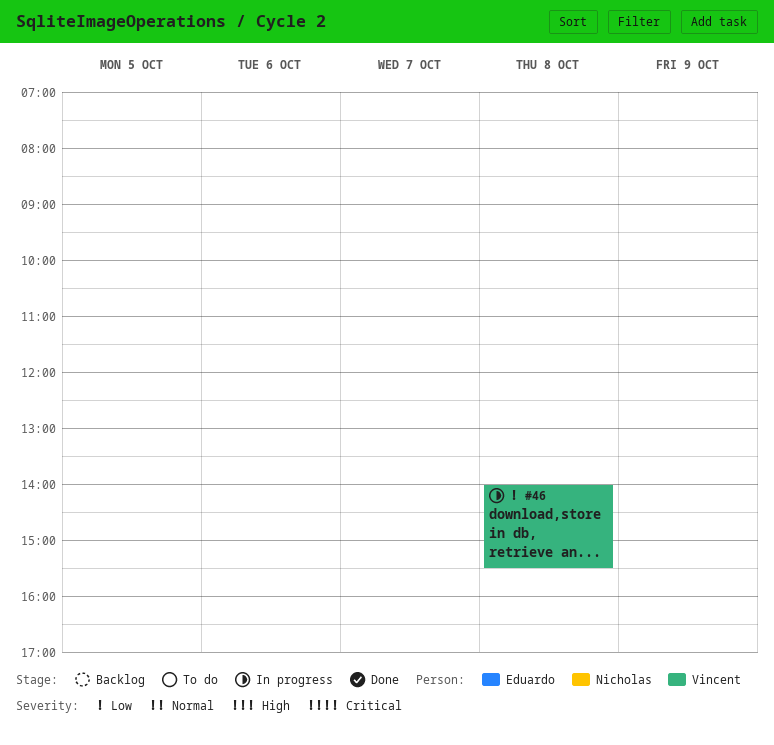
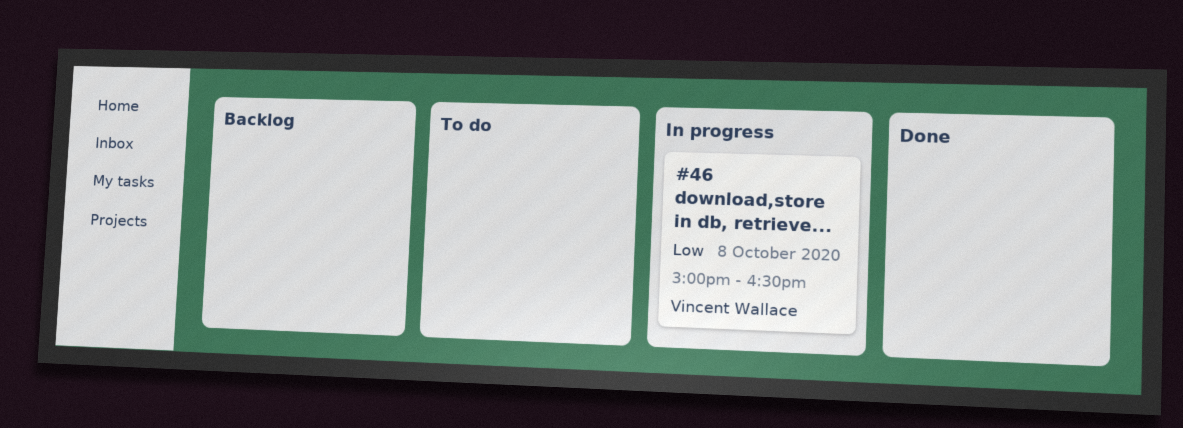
#46, begins: 14:00 -> 15:00
#46, ends: 15:30 -> 16:30

